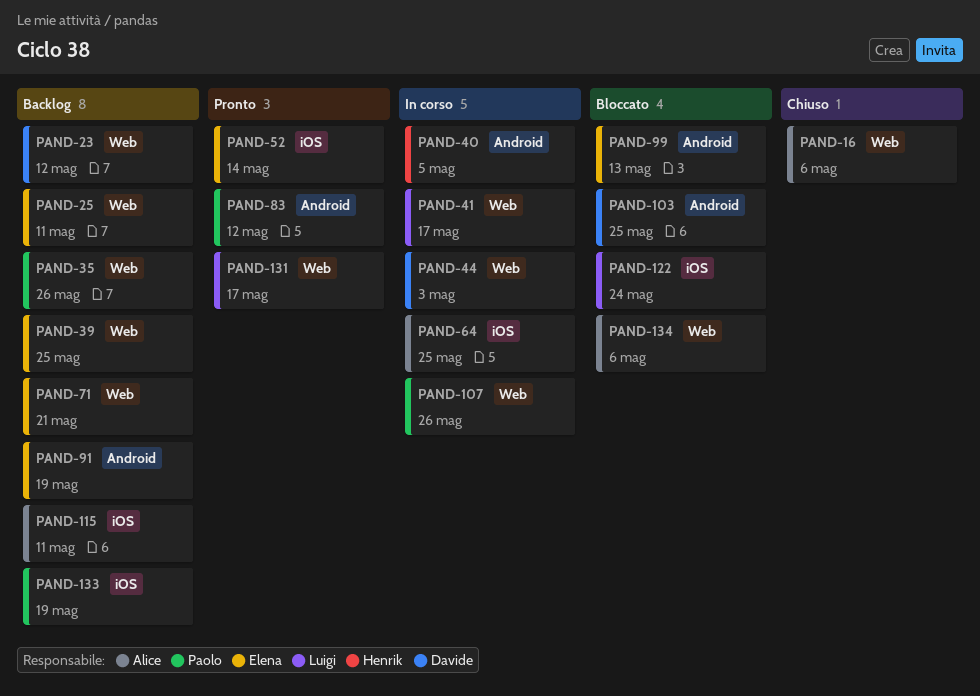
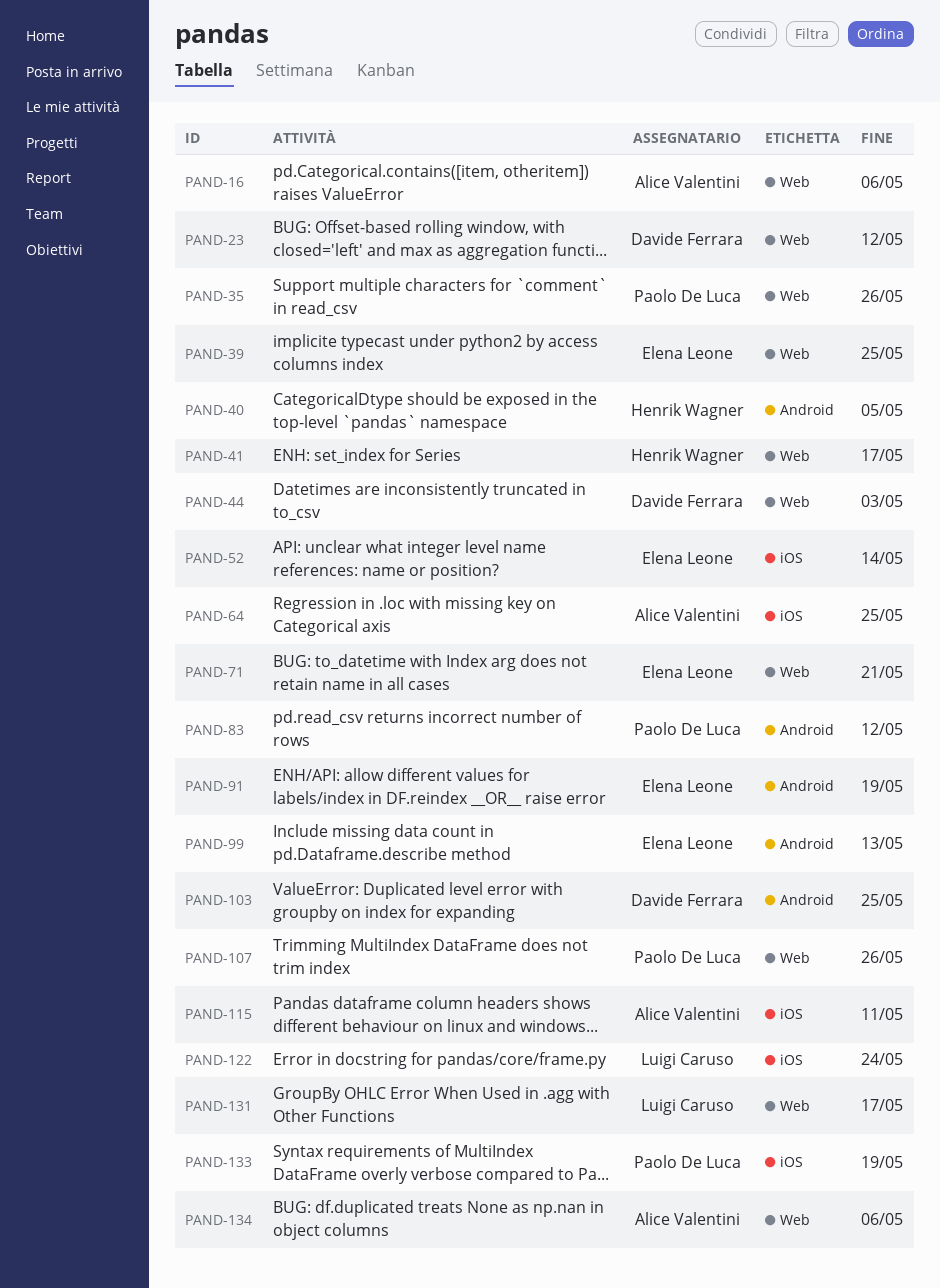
PAND-25: present -> none
PAND-41, owner: Luigi Caruso -> Henrik Wagner

